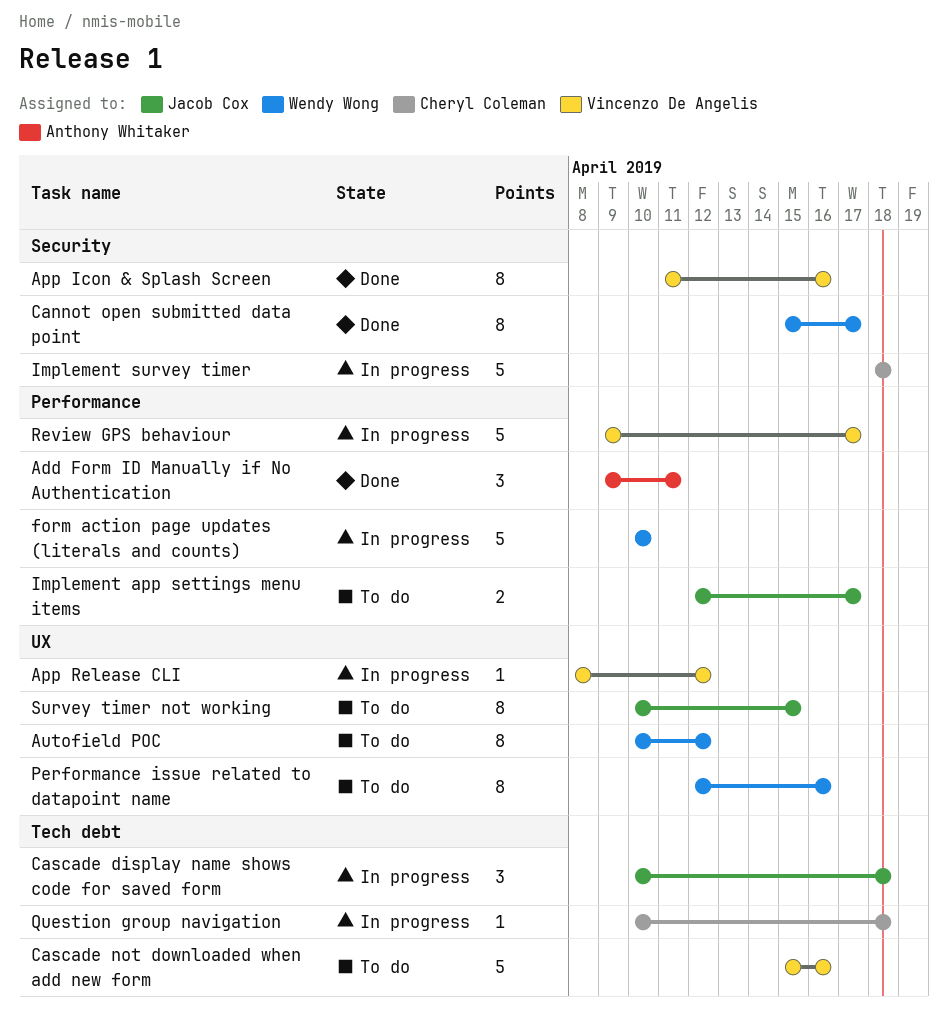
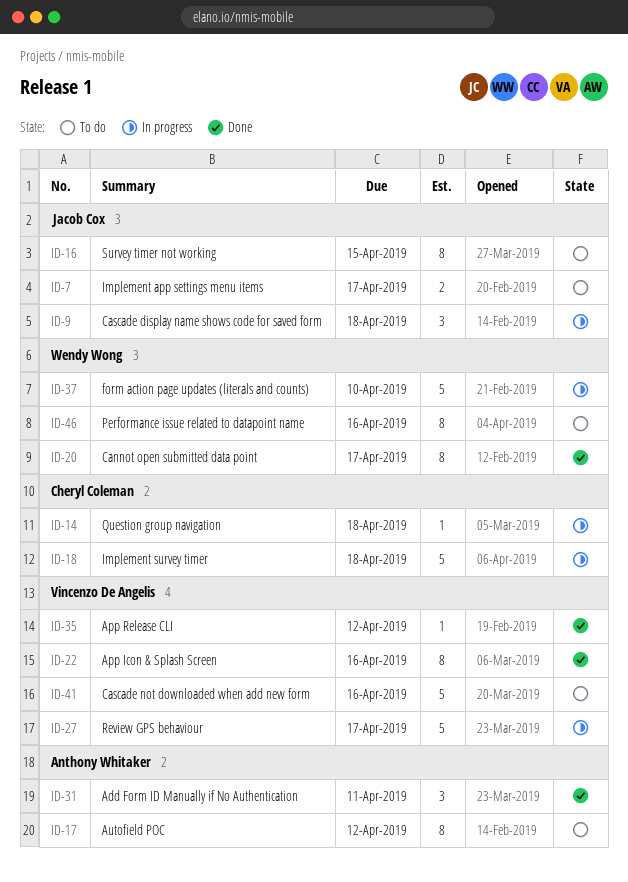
App Release CLI, status: In progress -> Done
Autofield POC, owner: Wendy Wong -> Anthony Whitaker

